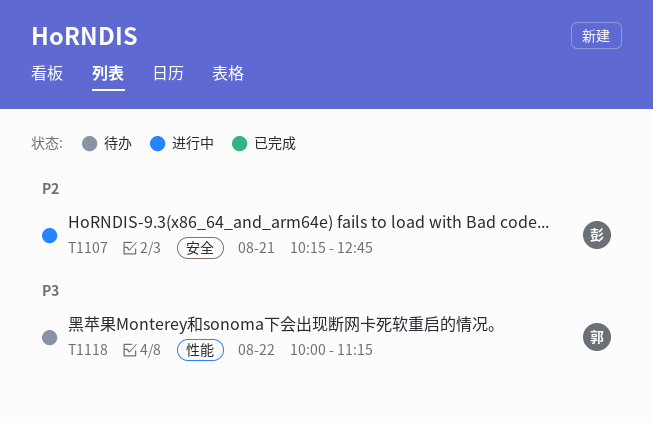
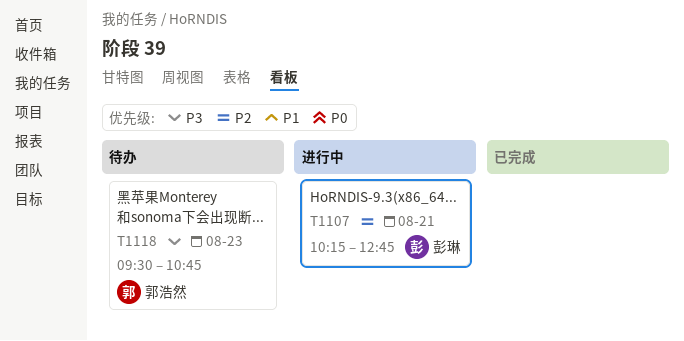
T1118, day: Aug 22 -> Aug 23
T1118, begins: 10:00 -> 09:30
T1118, ends: 11:15 -> 10:45

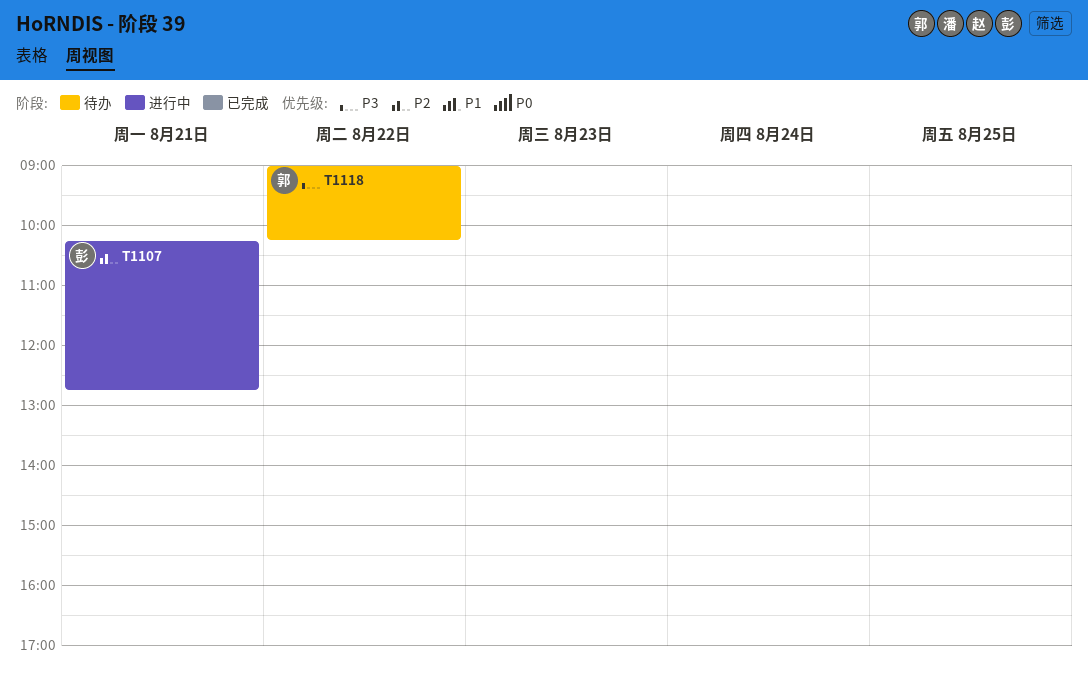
T1118, day: Aug 23 -> Aug 22
T1118, begins: 09:30 -> 09:00
T1118, ends: 10:45 -> 10:15

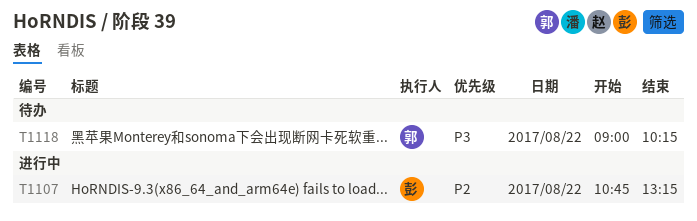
T1107, day: Aug 21 -> Aug 22
T1107, begins: 10:15 -> 10:45
T1107, ends: 12:45 -> 13:15

